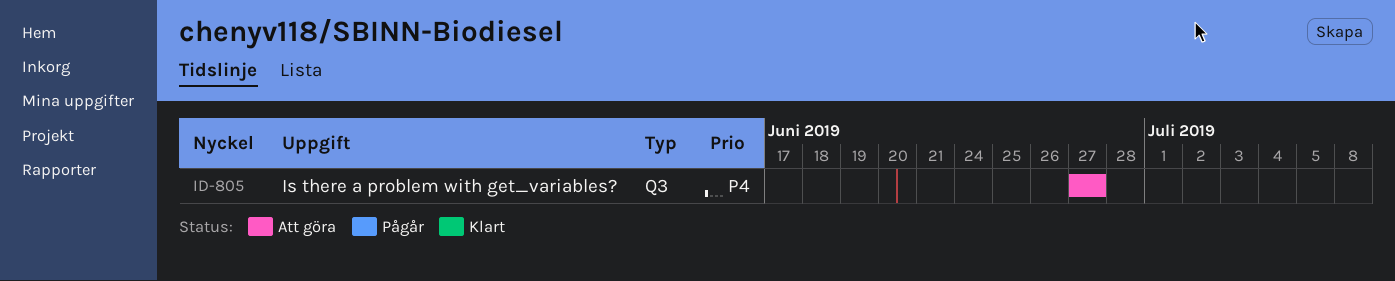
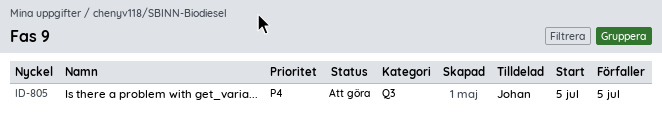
ID-805, start: Jun 27 -> Jul 5
ID-805, due: Jun 27 -> Jul 5

